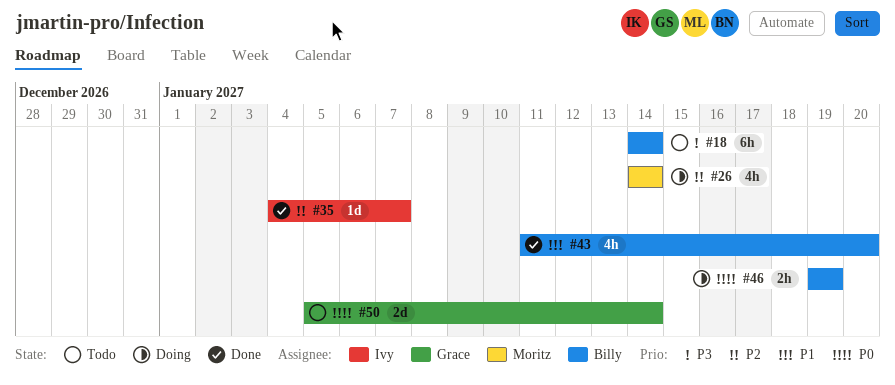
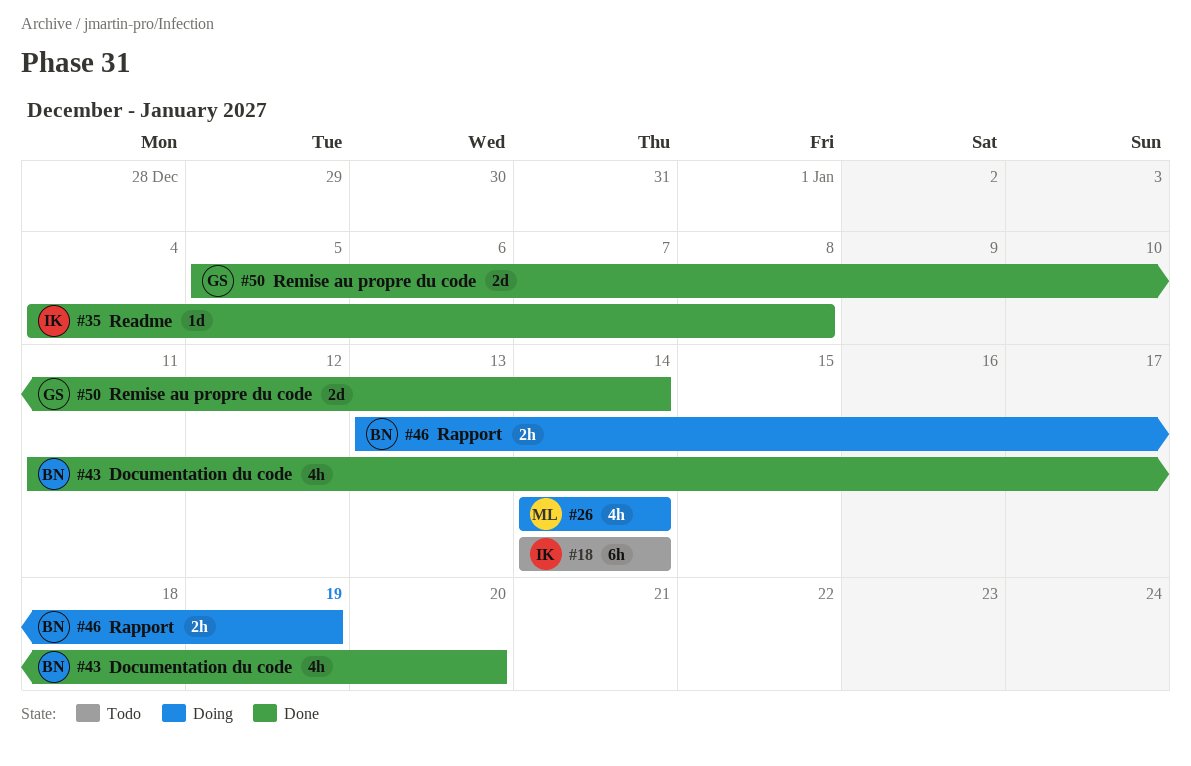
#18, owner: Billy -> Ivy
#35, due: Jan 7 -> Jan 8
#46, start: Jan 19 -> Jan 13
#50, status: Todo -> Done

